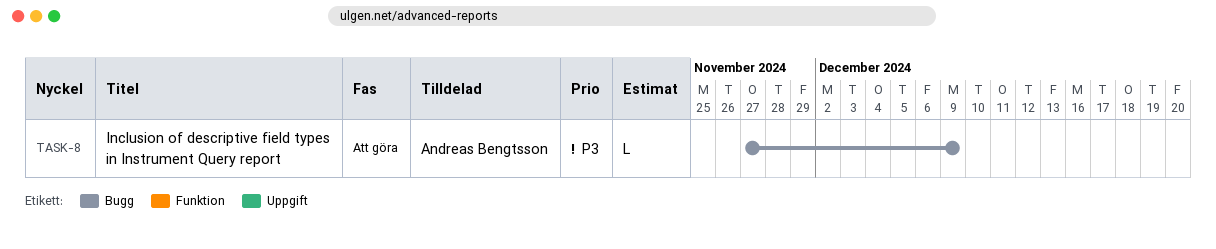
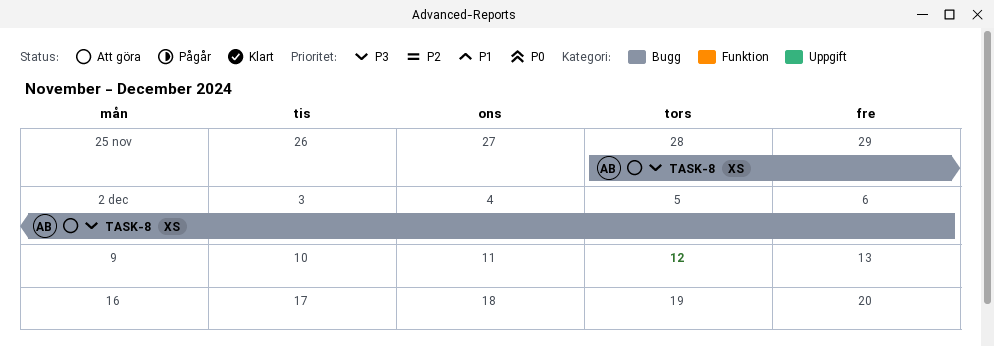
TASK-8, estimate: L -> XS
TASK-8, start: Nov 27 -> Nov 28
TASK-8, due: Dec 9 -> Dec 6

